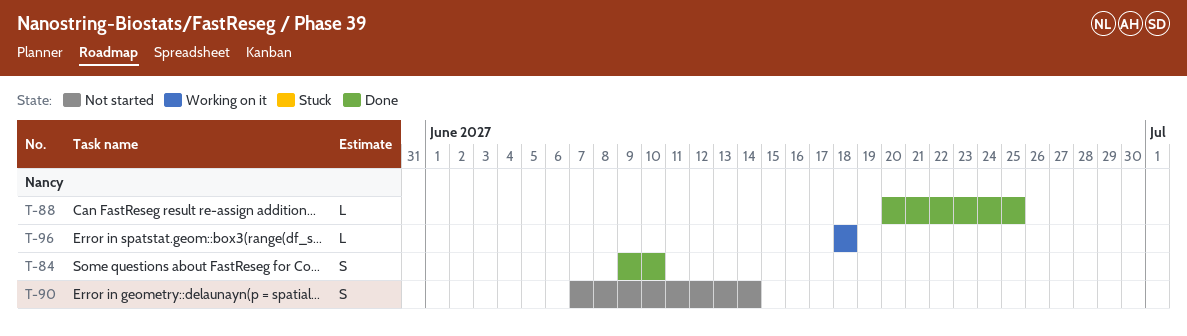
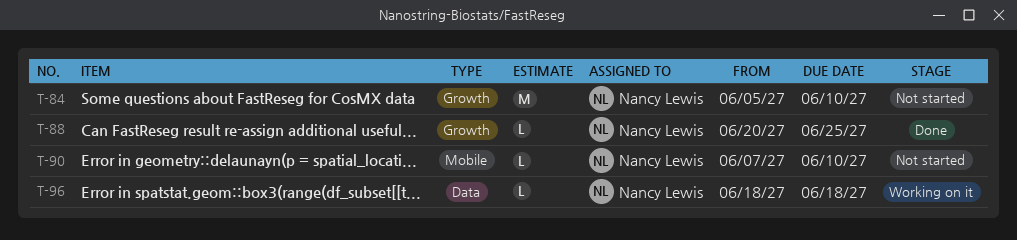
T-84, status: Done -> Not started
T-84, estimate: S -> M
T-84, start: Jun 9 -> Jun 5
T-90, estimate: S -> L
T-90, due: Jun 14 -> Jun 10

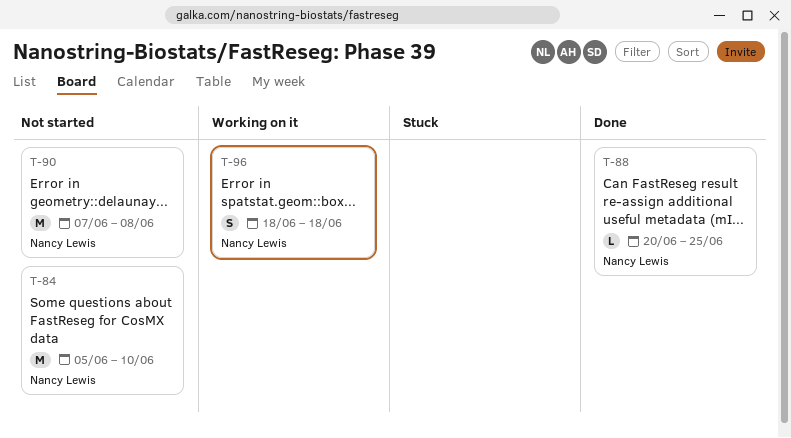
T-90, estimate: L -> M
T-90, due: Jun 10 -> Jun 8
T-96, estimate: L -> S

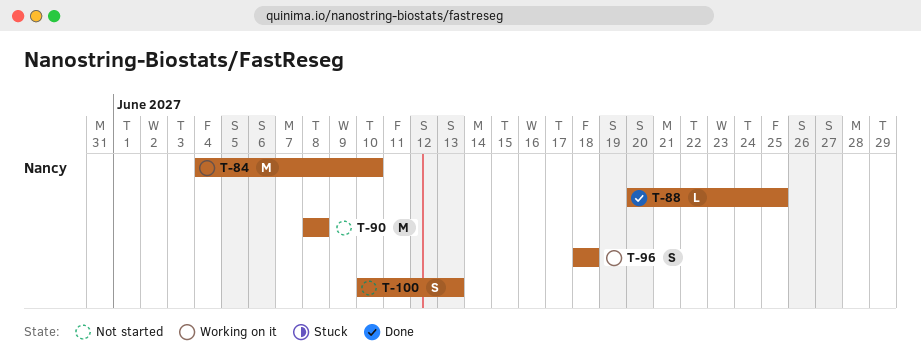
T-84, status: Not started -> Working on it
T-84, start: Jun 5 -> Jun 4
T-90, start: Jun 7 -> Jun 8
T-100: none -> present

